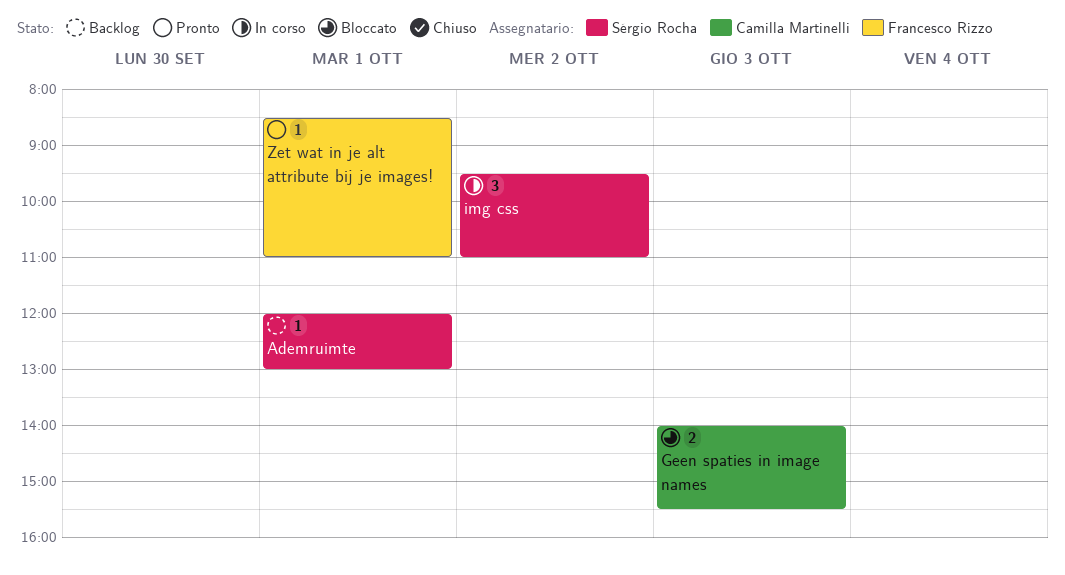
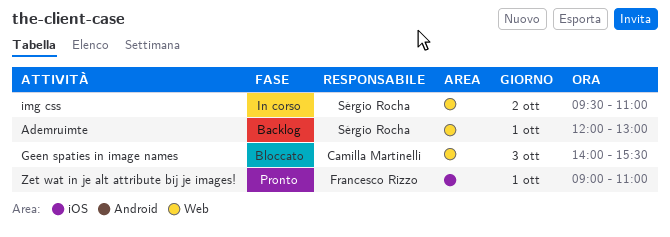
Zet wat in je alt attribute bij je images!, begins: 08:30 -> 09:00

